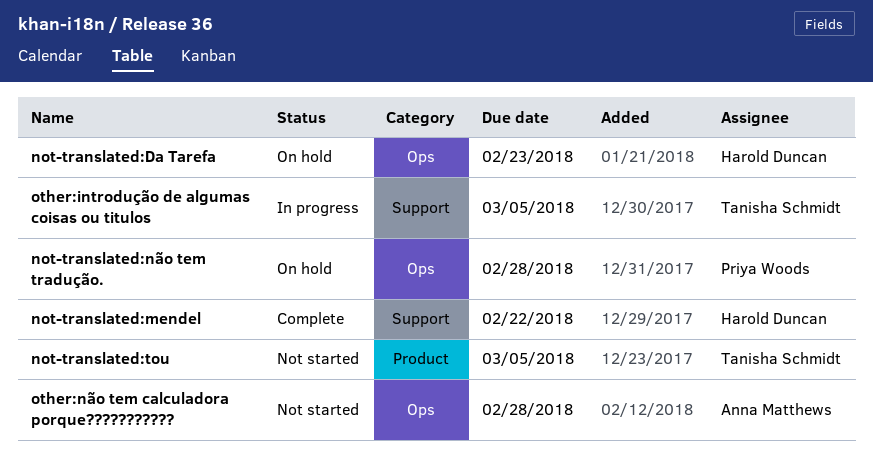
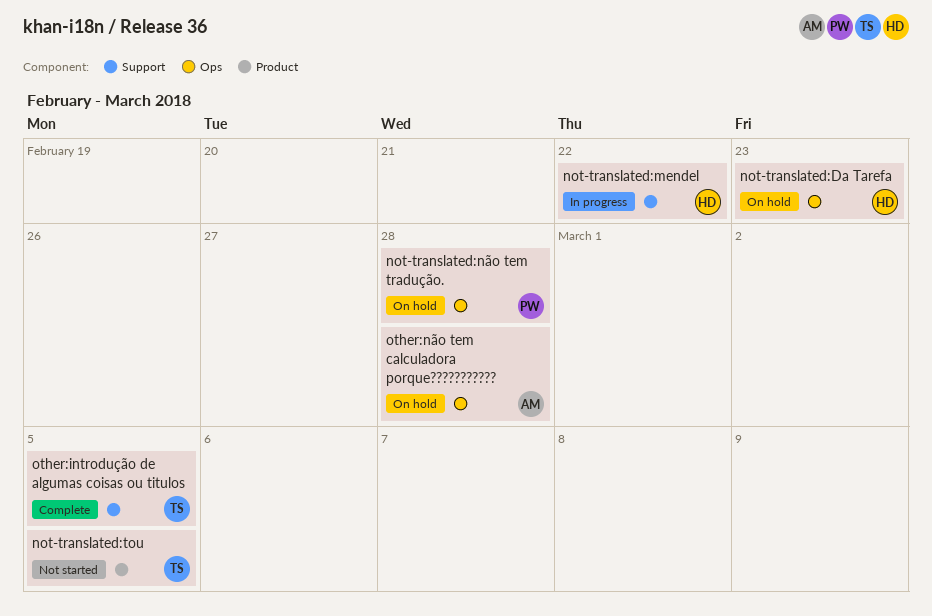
not-translated:mendel, status: Complete -> In progress
other:introdução de algumas coisas ou titulos, status: In progress -> Complete
other:não tem calculadora porque???????????, status: Not started -> On hold

